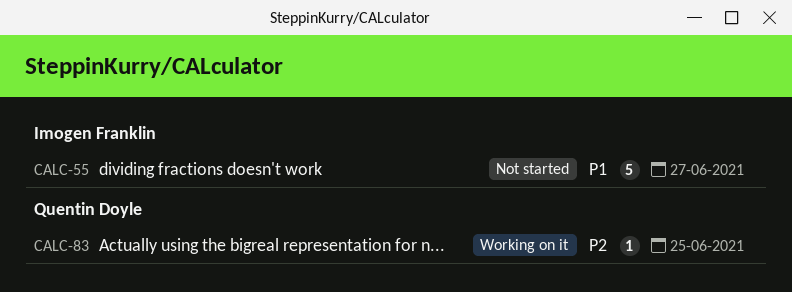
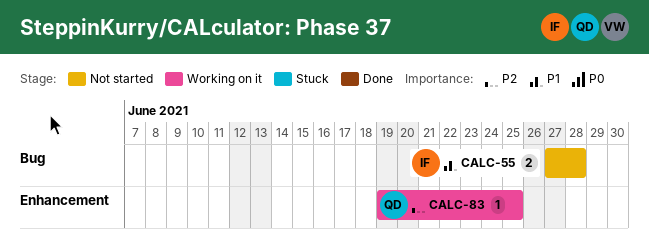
CALC-55, estimate: 5 -> 2
CALC-55, due: Jun 27 -> Jun 28

